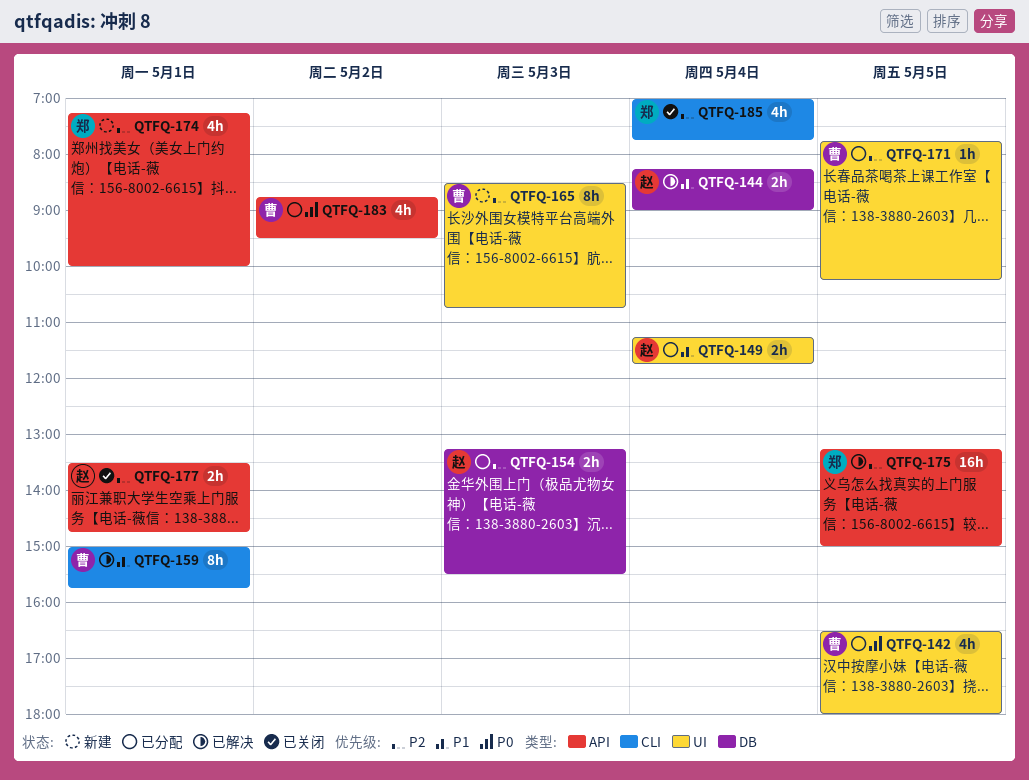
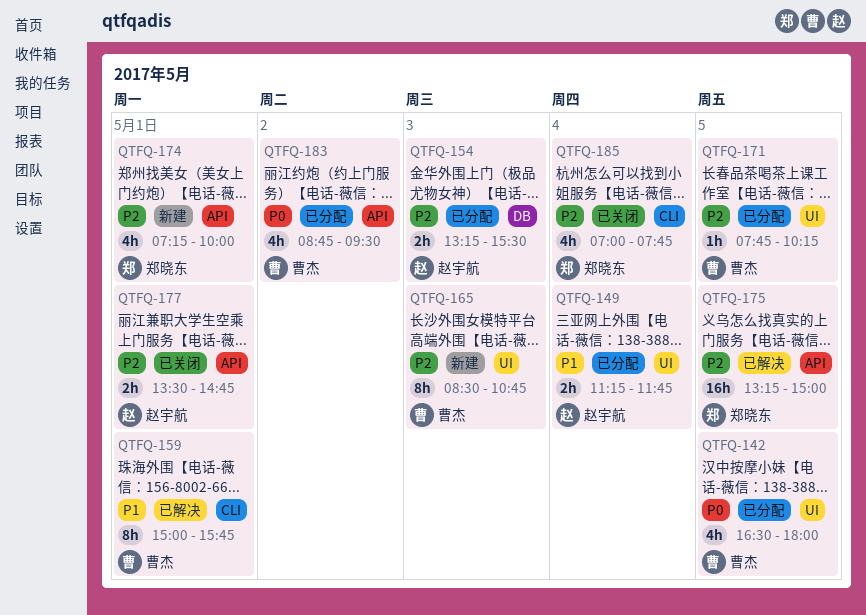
QTFQ-144: present -> none

